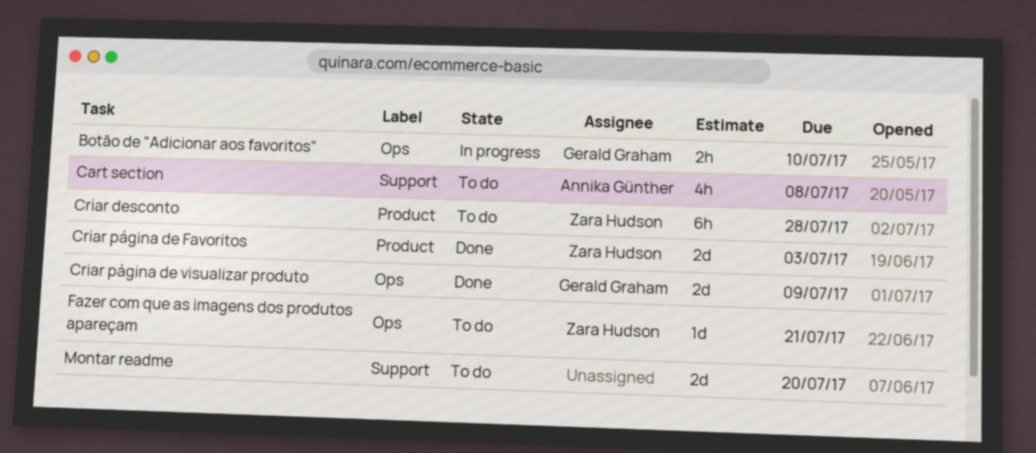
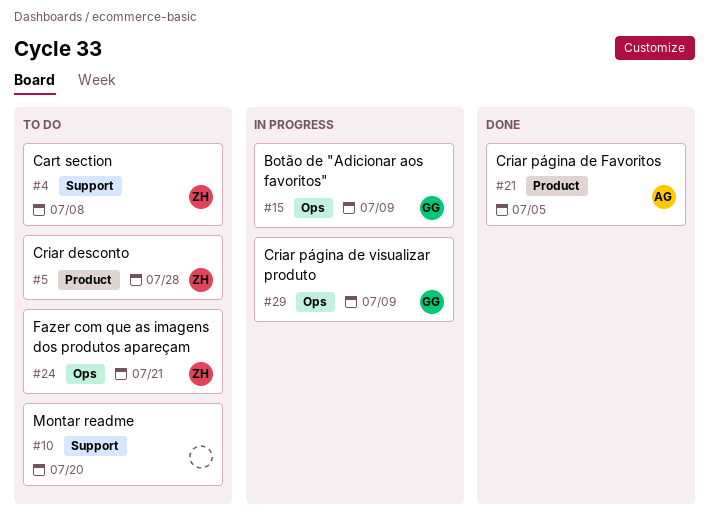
Botão de "Adicionar aos favoritos", due: Jul 10 -> Jul 9
Cart section, owner: Annika Günther -> Zara Hudson
Criar página de Favoritos, owner: Zara Hudson -> Annika Günther
Criar página de Favoritos, due: Jul 3 -> Jul 5
Criar página de visualizar produto, status: Done -> In progress

